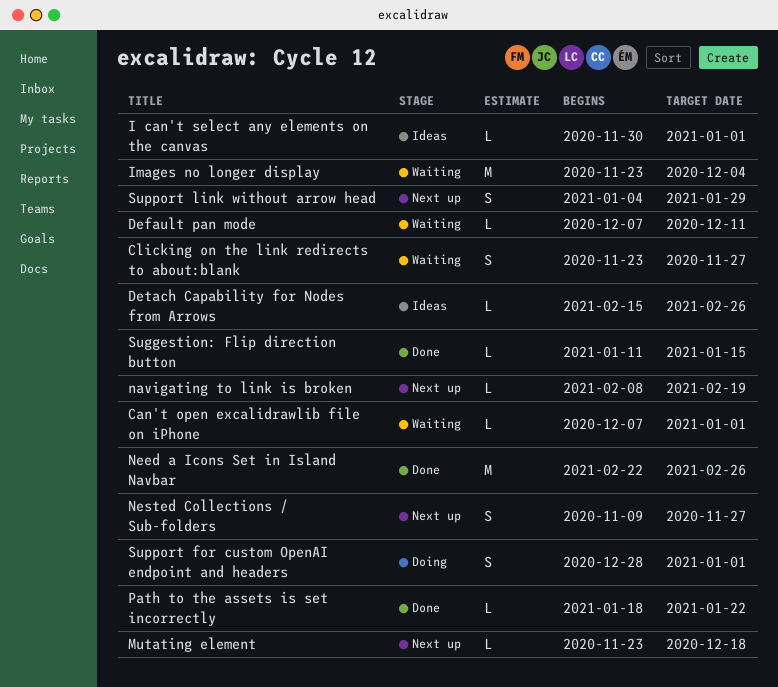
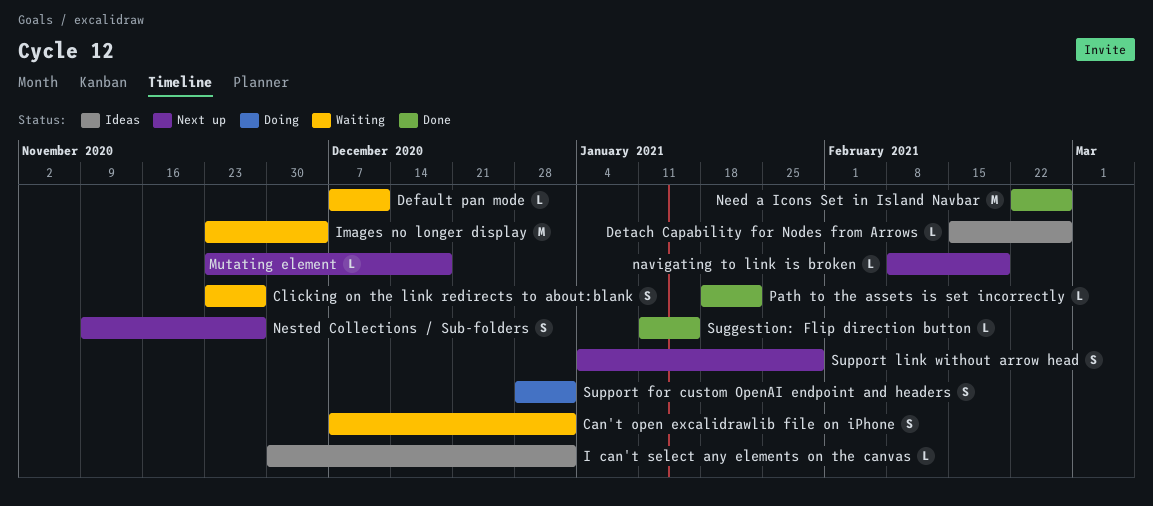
Can't open excalidrawlib file on iPhone, estimate: L -> S

